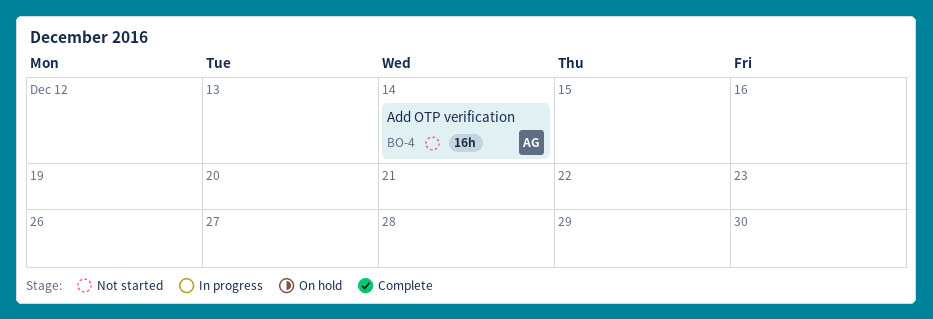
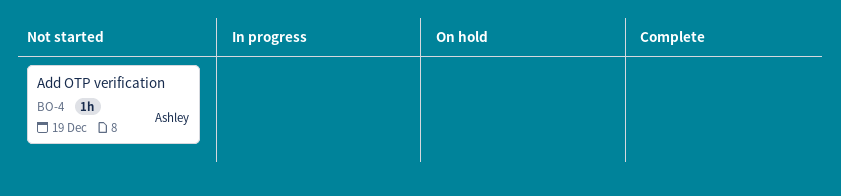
BO-4, estimate: 16h -> 1h
BO-4, due: Dec 14 -> Dec 19

